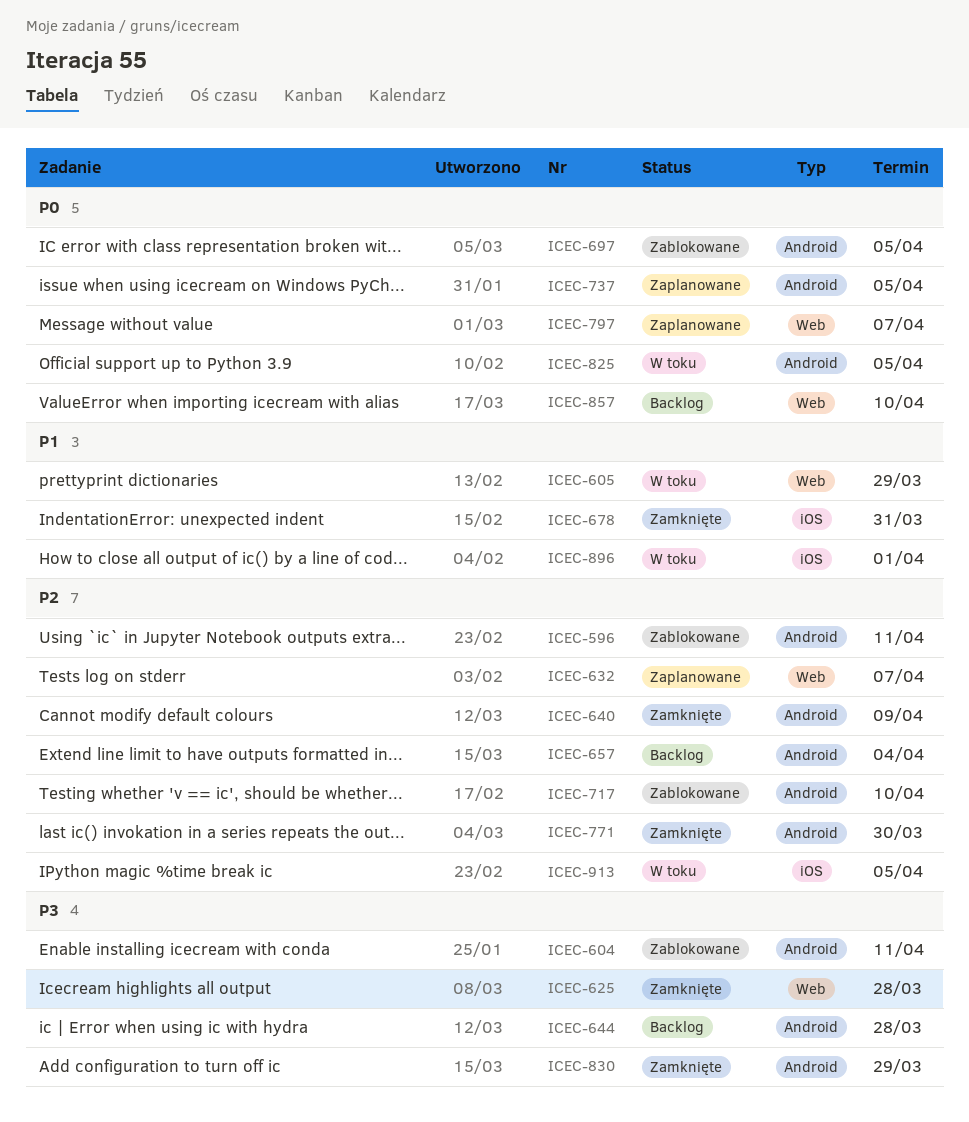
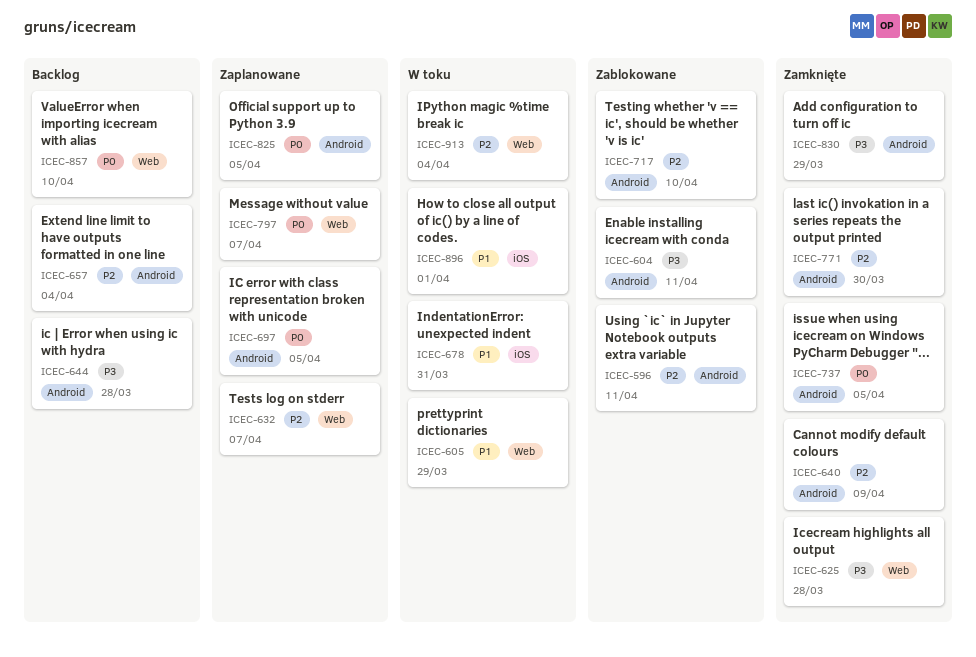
ICEC-678, status: Zamknięte -> W toku
ICEC-697, status: Zablokowane -> Zaplanowane
ICEC-737, status: Zaplanowane -> Zamknięte
ICEC-825, status: W toku -> Zaplanowane
ICEC-913, label: iOS -> Web
ICEC-913, due: Apr 5 -> Apr 4

